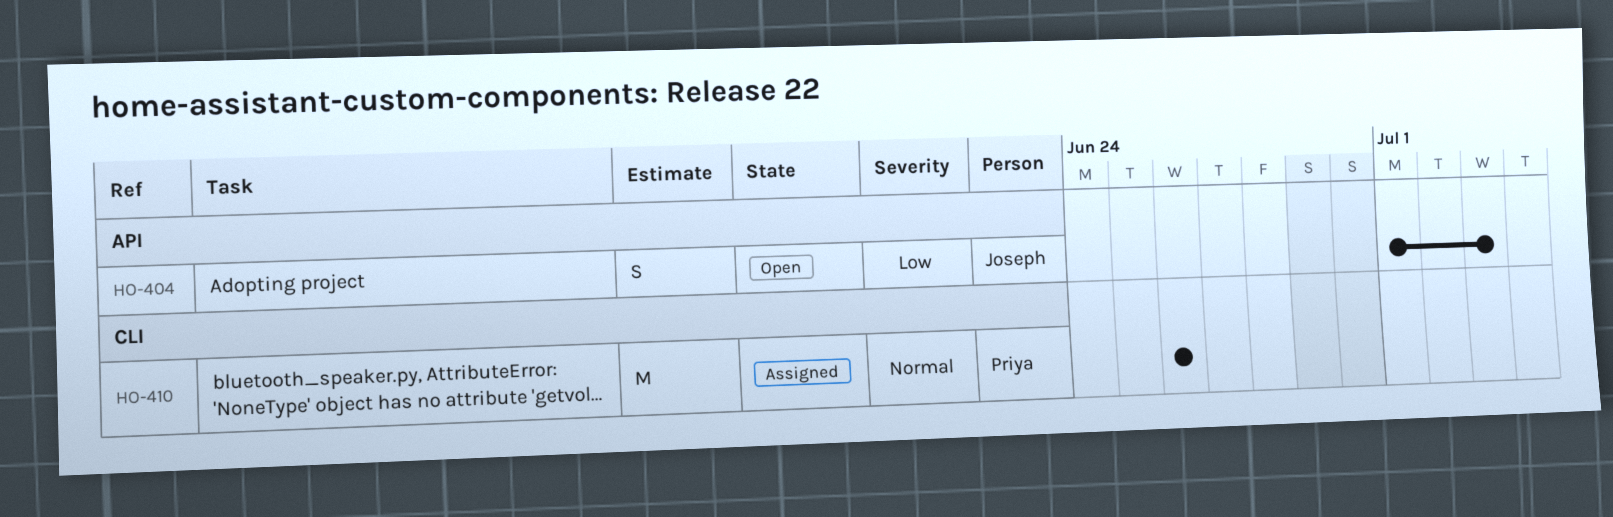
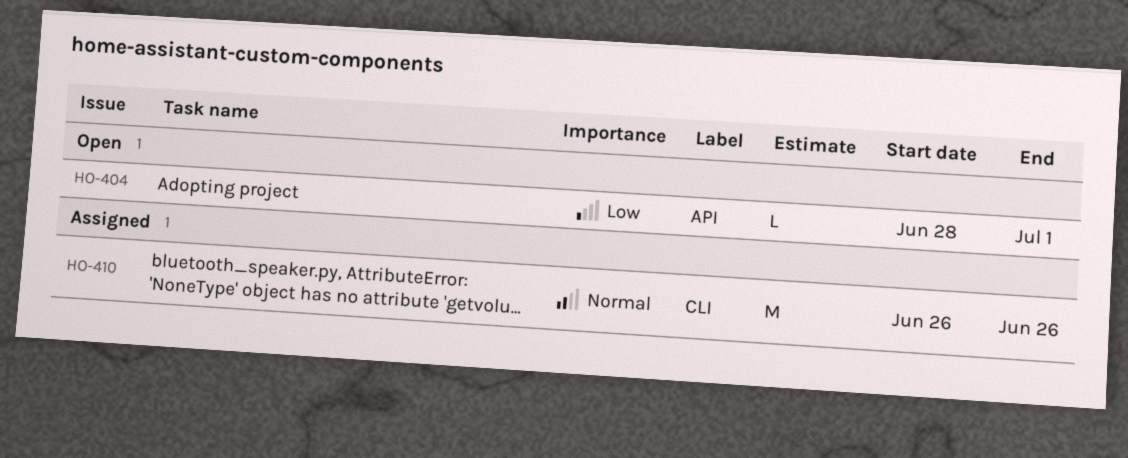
HO-404, estimate: S -> L
HO-404, start: Jul 1 -> Jun 28
HO-404, due: Jul 3 -> Jul 1

